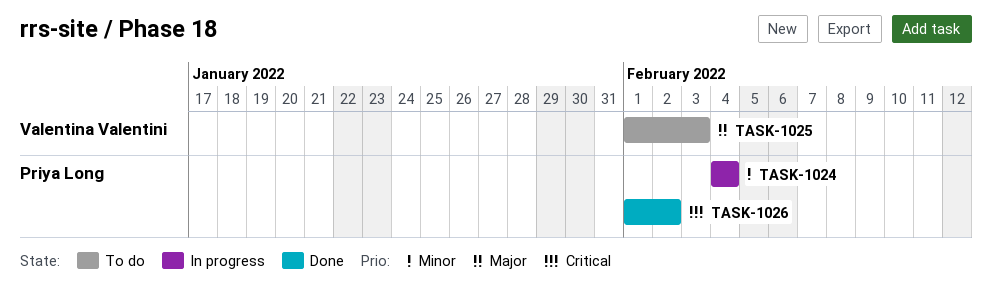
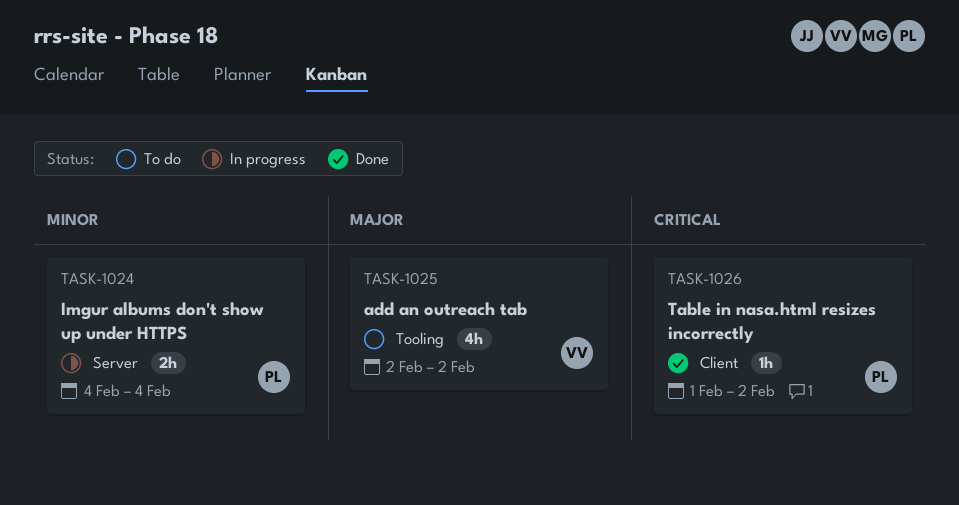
TASK-1025, start: Feb 1 -> Feb 2
TASK-1025, due: Feb 3 -> Feb 2

